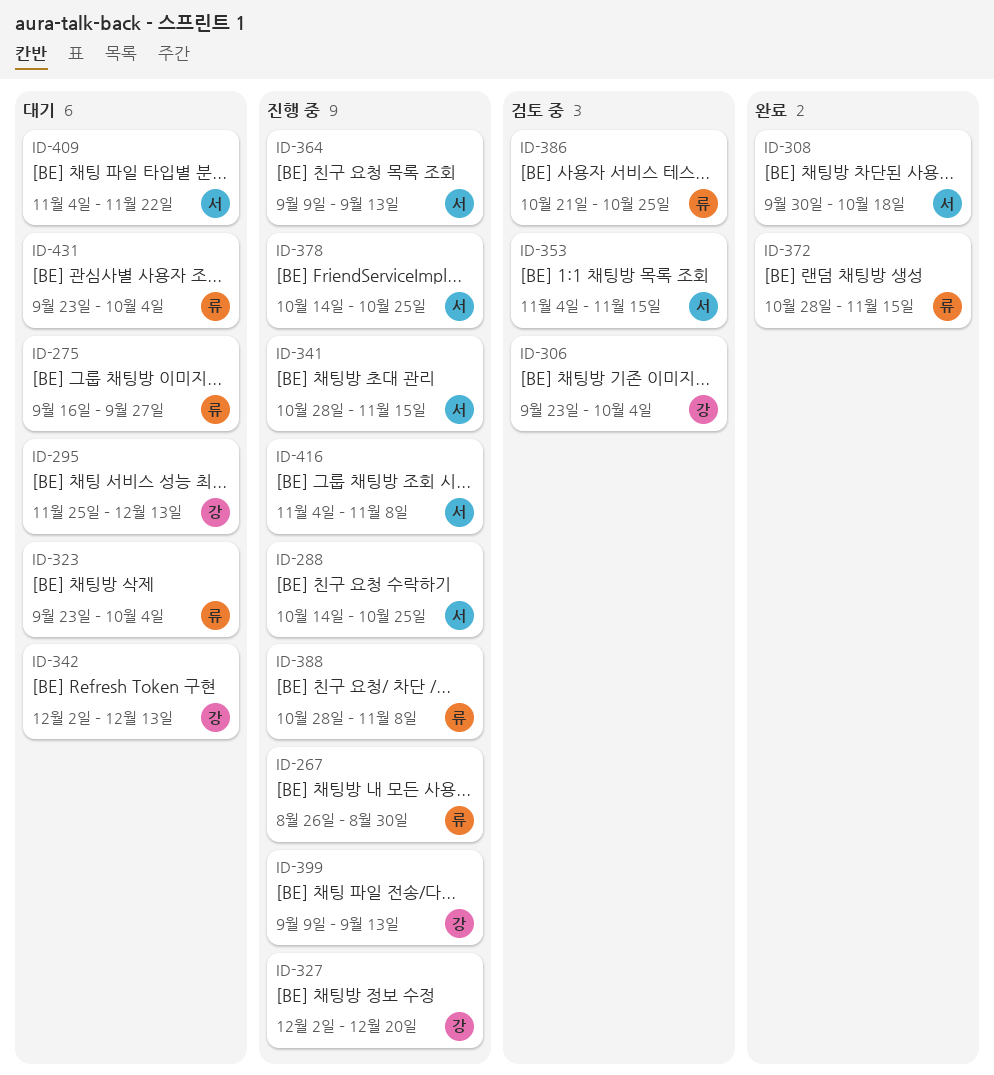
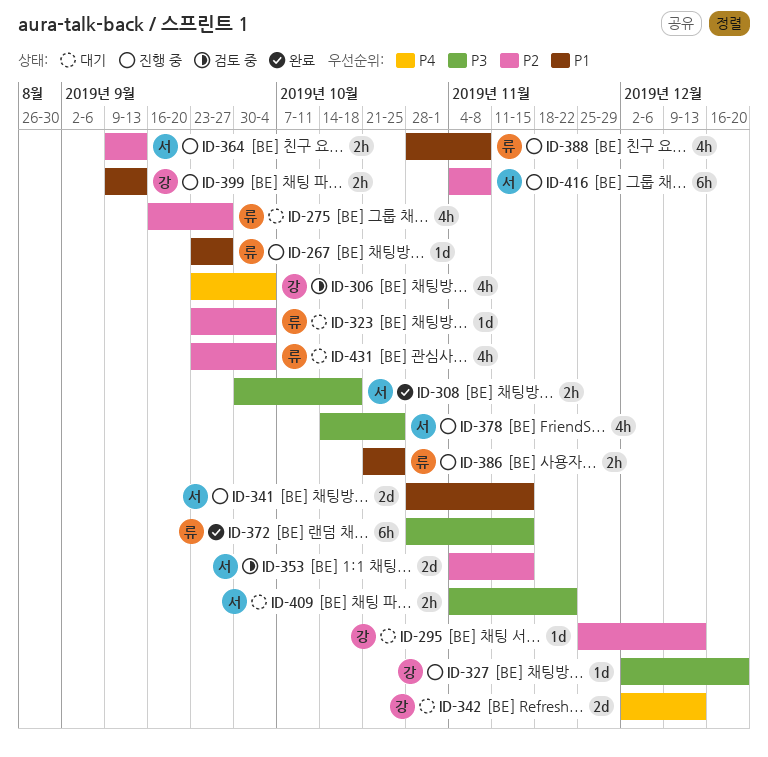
ID-267, start: Aug 26 -> Sep 23
ID-267, due: Aug 30 -> Sep 27
ID-288: present -> none
ID-386, status: 검토 중 -> 진행 중

